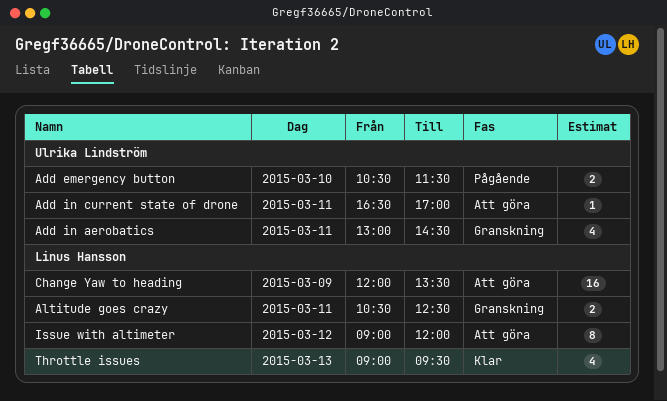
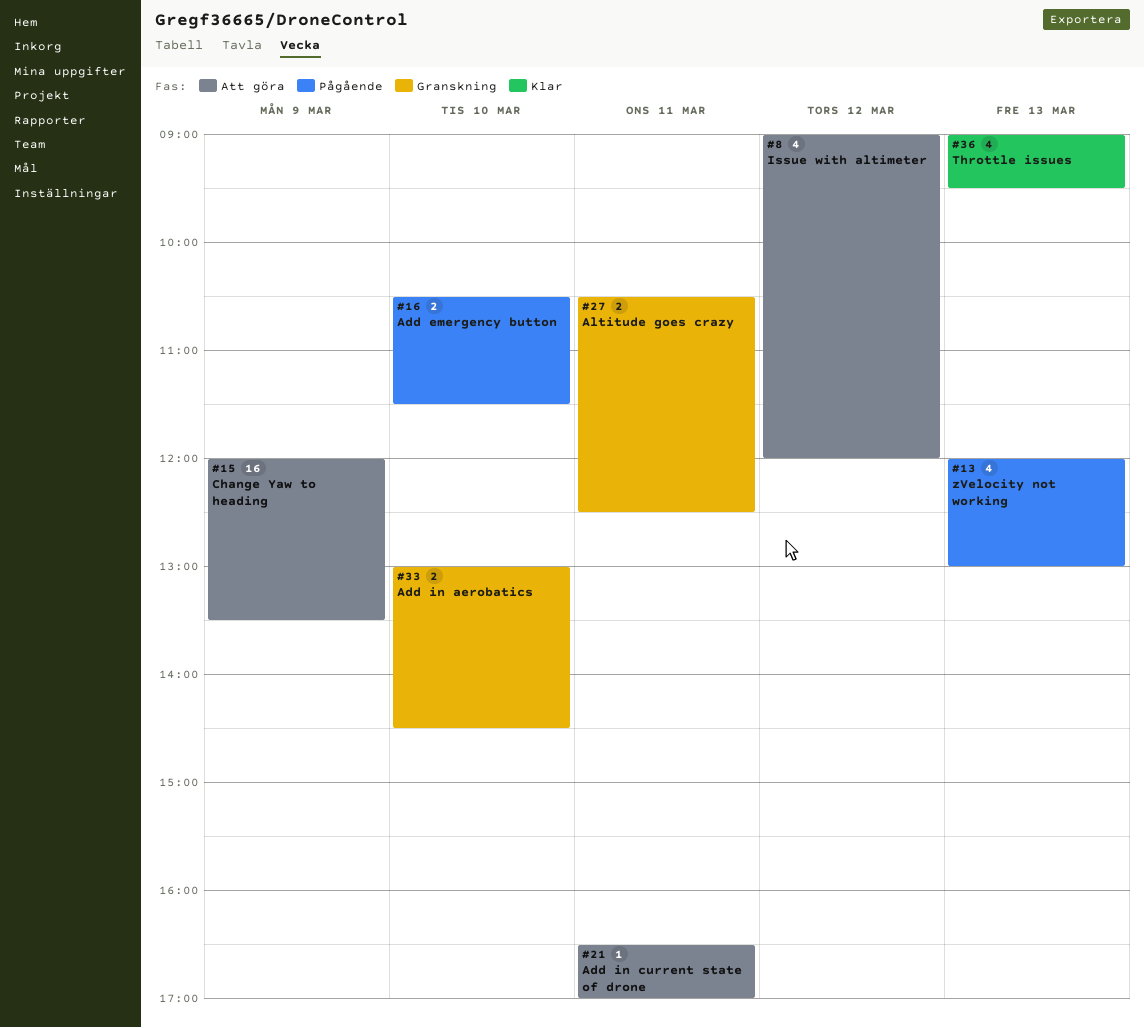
Add in aerobatics, estimate: 4 -> 2
Add in aerobatics, day: Mar 11 -> Mar 10
Issue with altimeter, estimate: 8 -> 4
zVelocity not working: none -> present

